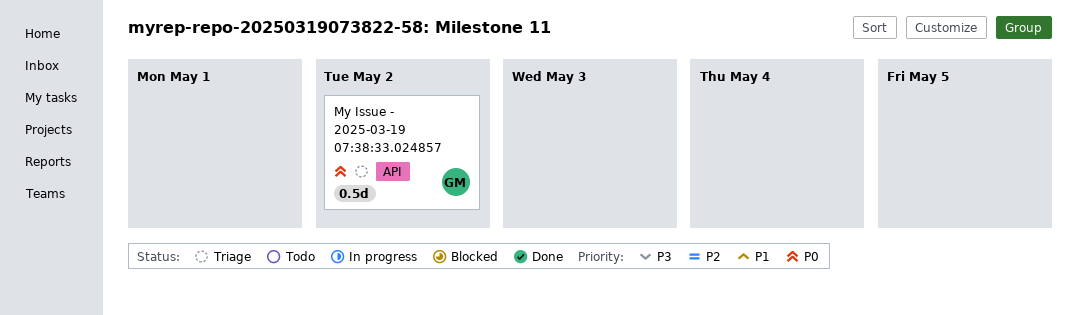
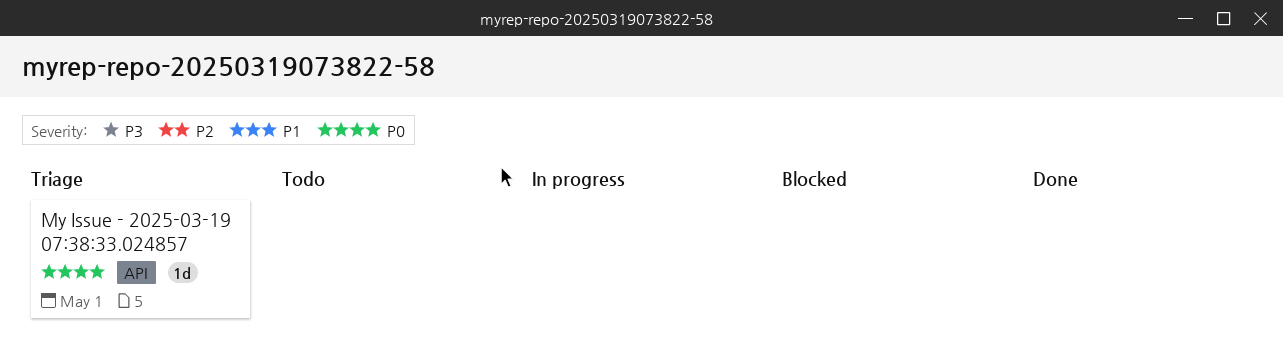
My Issue - 2025-03-19 07:38:33.024857, estimate: 0.5d -> 1d
My Issue - 2025-03-19 07:38:33.024857, due: May 2 -> May 1

